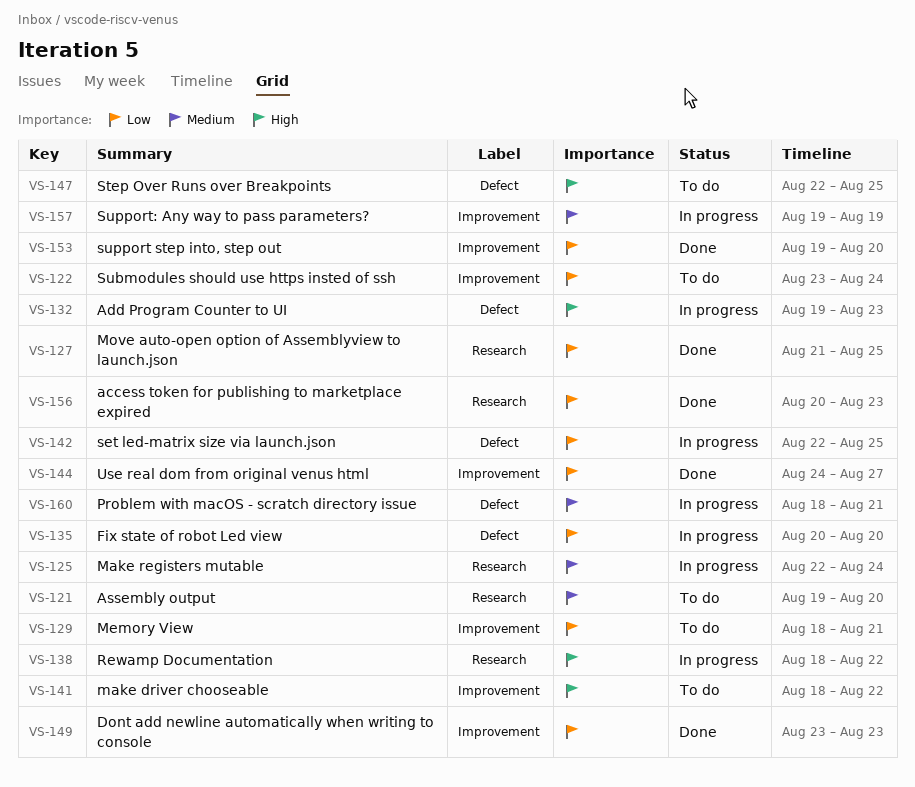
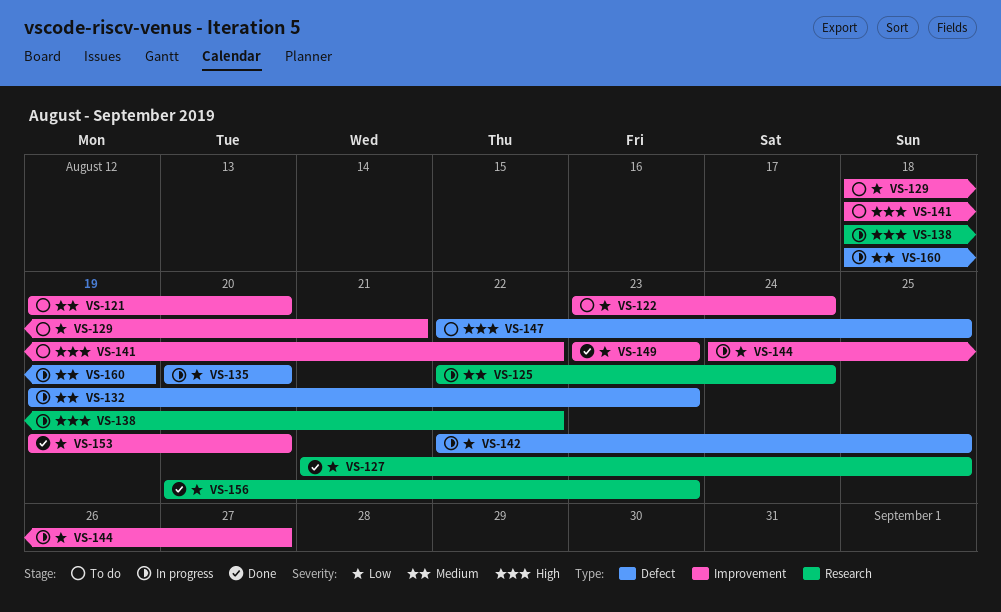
VS-121, label: Research -> Improvement
VS-132, priority: High -> Medium
VS-144, status: Done -> In progress
VS-157: present -> none
VS-160, due: Aug 21 -> Aug 19

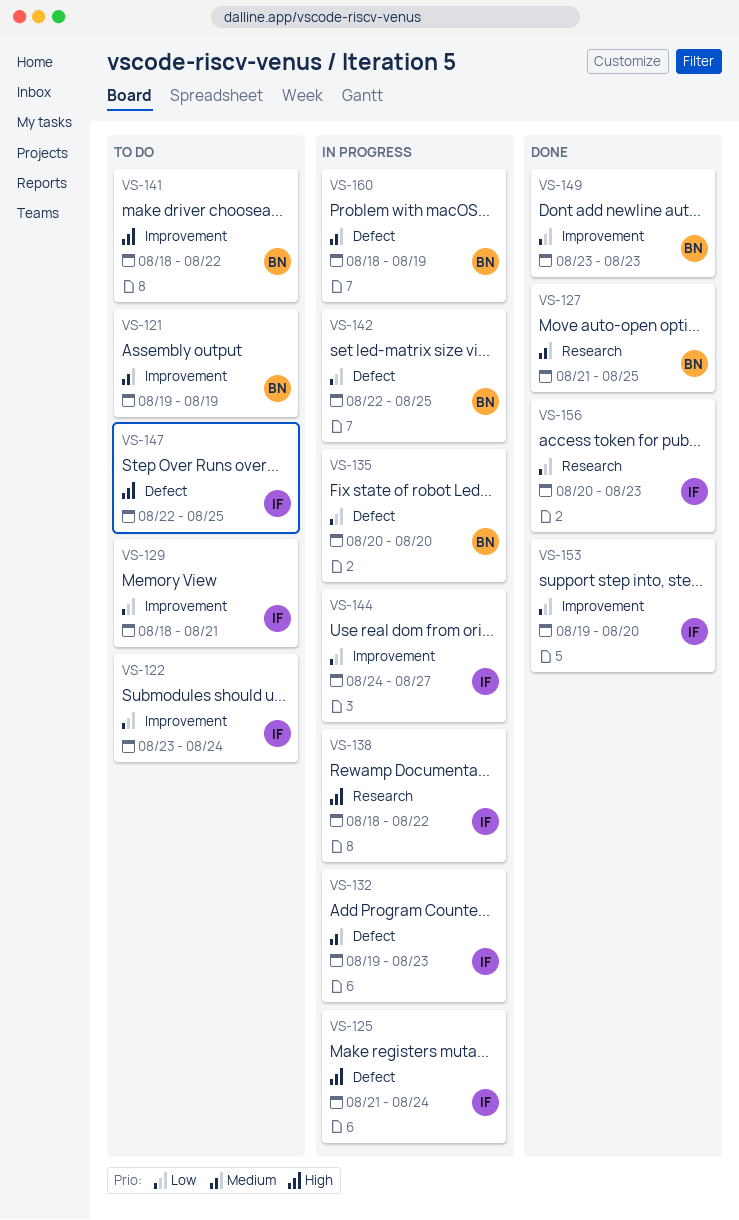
VS-121, due: Aug 20 -> Aug 19
VS-125, priority: Medium -> High
VS-125, label: Research -> Defect
VS-125, start: Aug 22 -> Aug 21
VS-127, priority: Low -> Medium

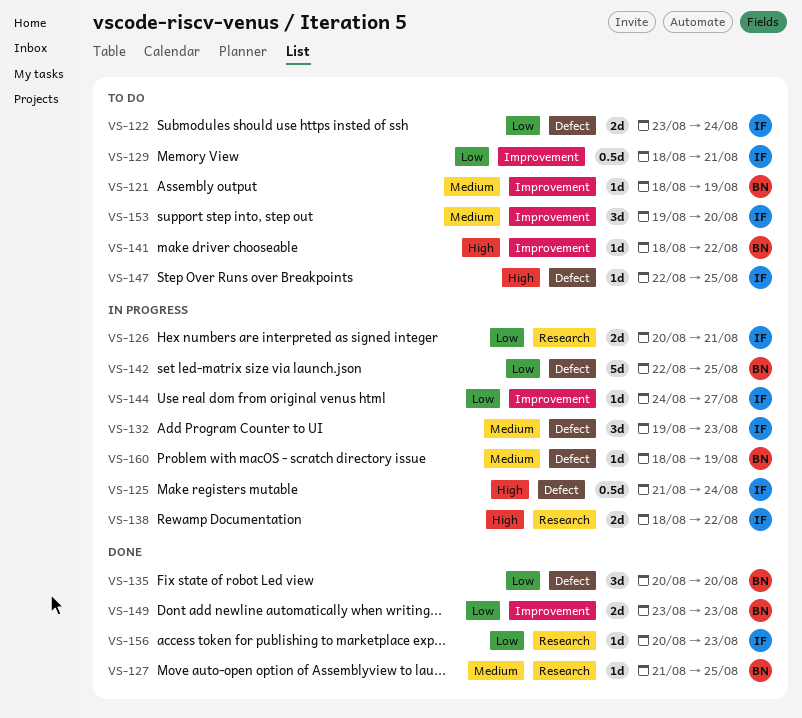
VS-121, start: Aug 19 -> Aug 18
VS-122, label: Improvement -> Defect
VS-126: none -> present
VS-135, status: In progress -> Done
VS-153, status: Done -> To do
VS-153, priority: Low -> Medium

